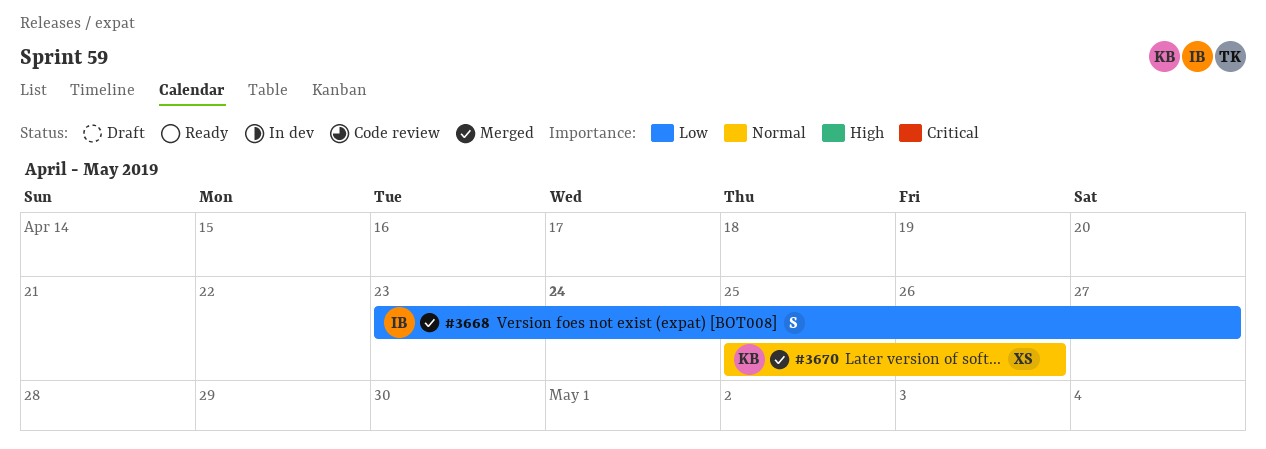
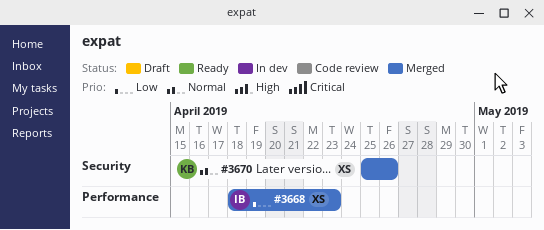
#3668, estimate: S -> XS
#3668, start: Apr 23 -> Apr 18
#3668, due: Apr 27 -> Apr 23

